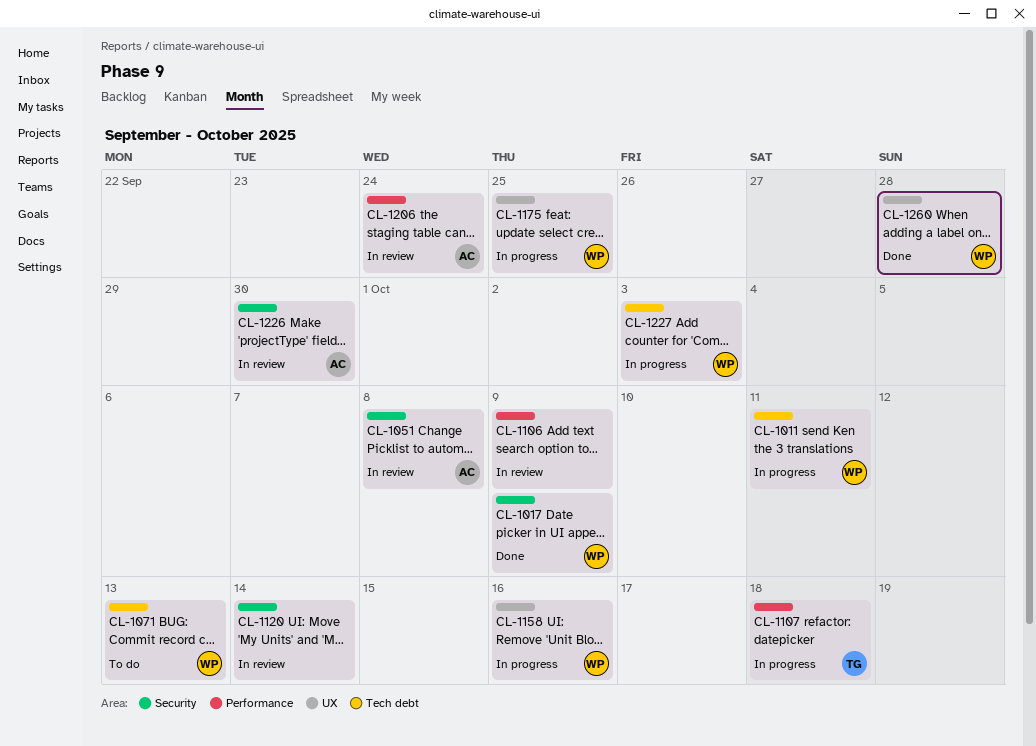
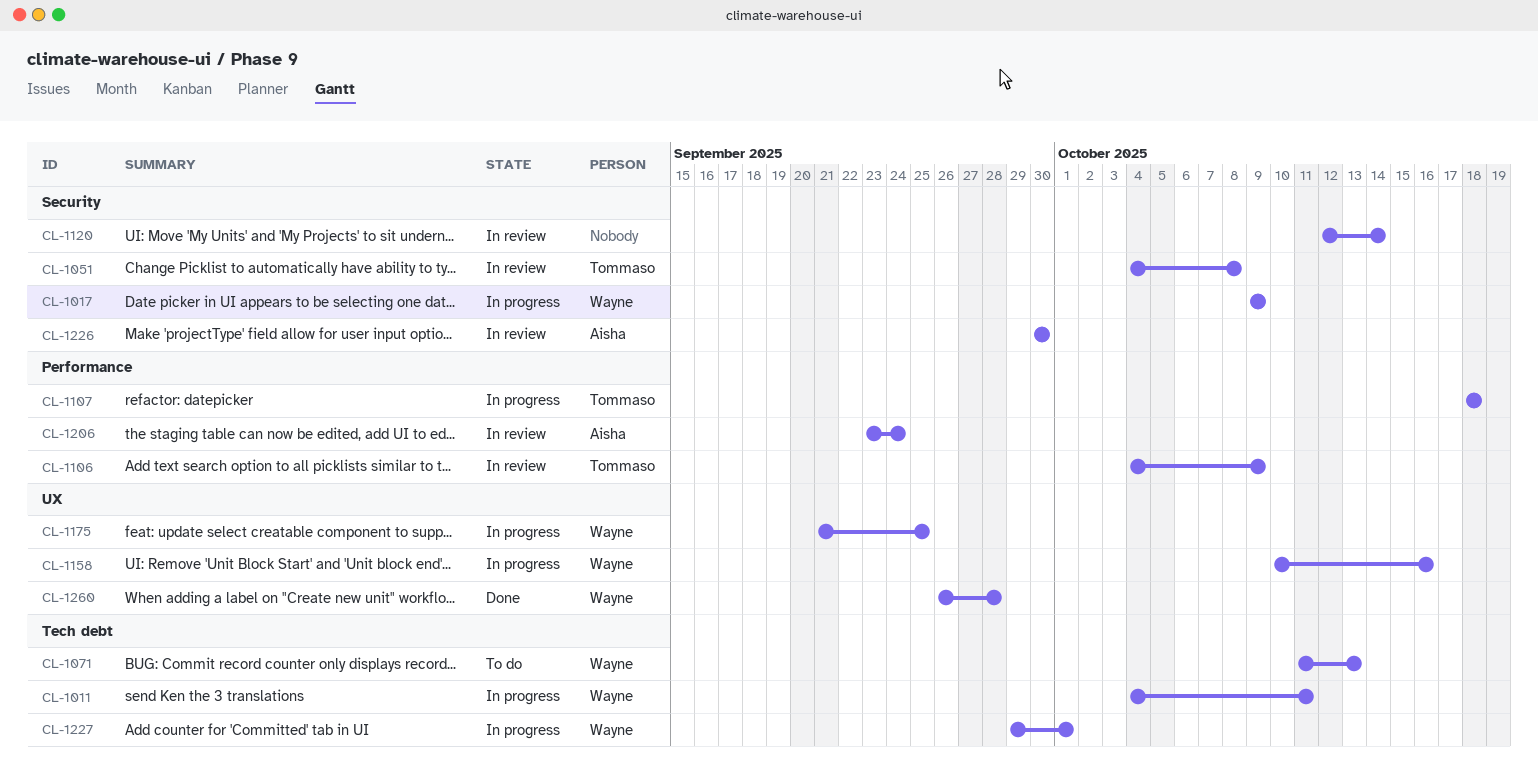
CL-1017, status: Done -> In progress
CL-1051, owner: Aisha -> Tommaso
CL-1106, owner: none -> Tommaso
CL-1227, due: Oct 3 -> Oct 1

